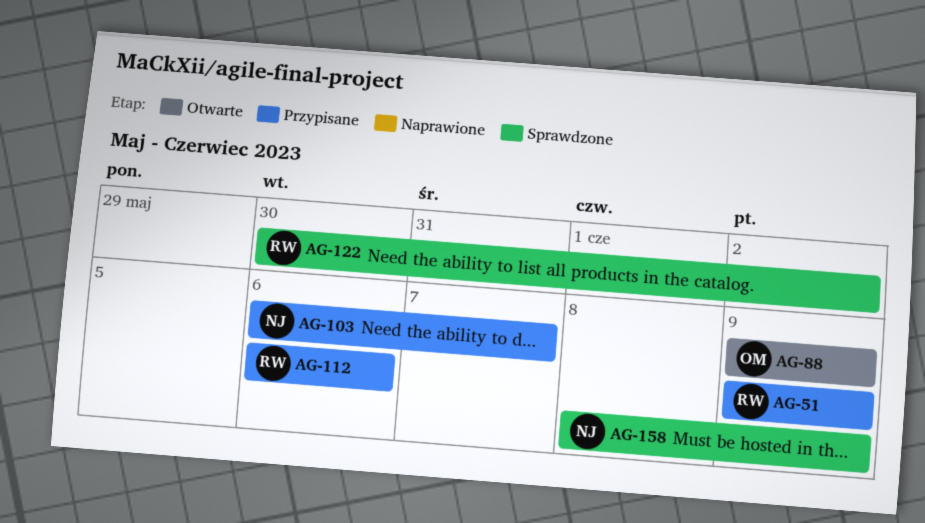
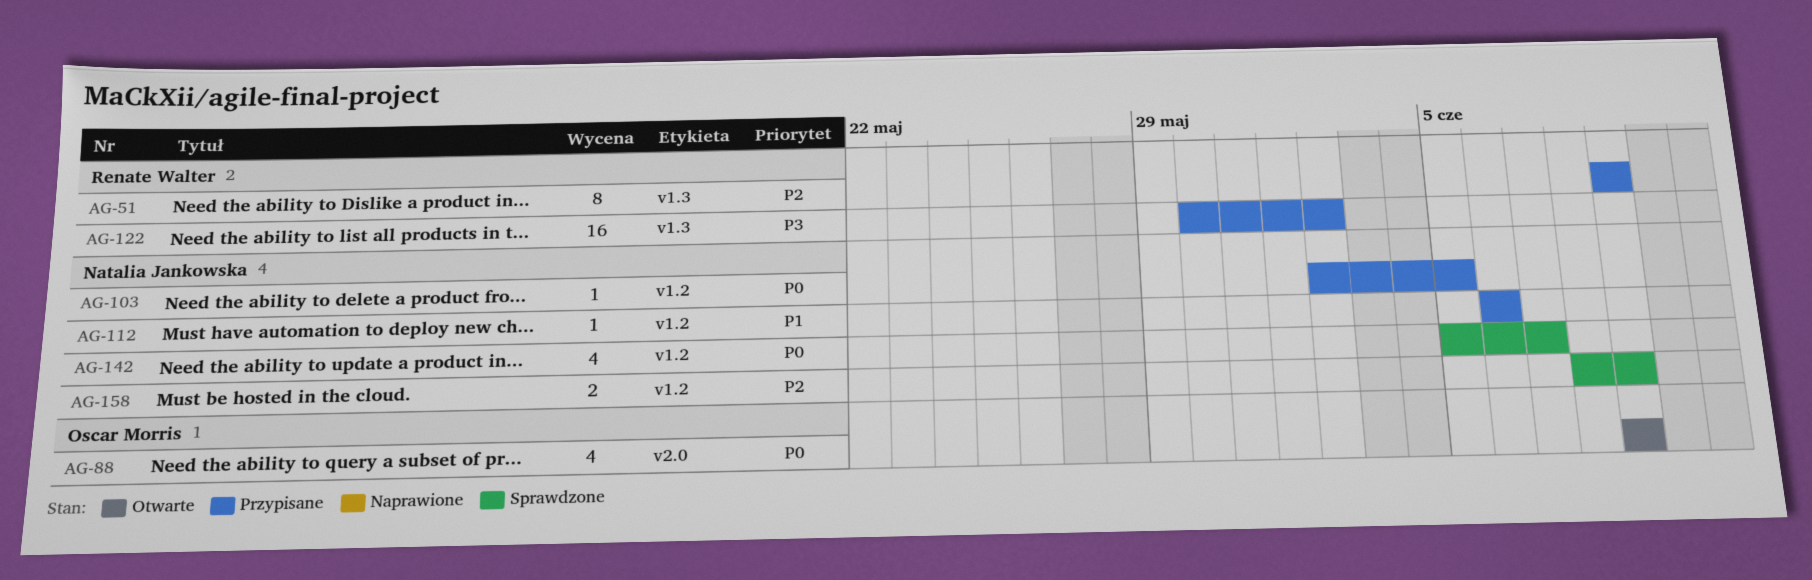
AG-103, start: Jun 6 -> Jun 2
AG-103, due: Jun 7 -> Jun 5
AG-112, owner: Renate Walter -> Natalia Jankowska
AG-122, status: Sprawdzone -> Przypisane
AG-142: none -> present

